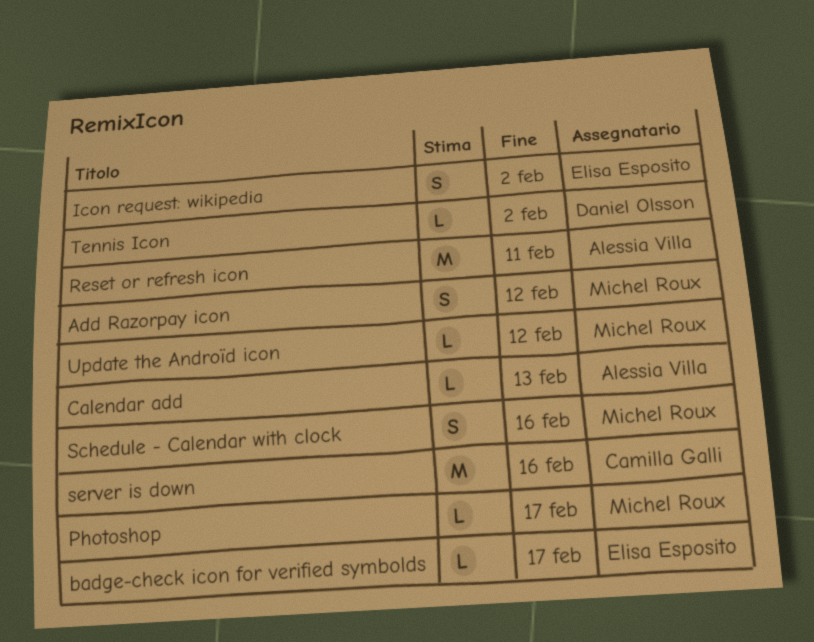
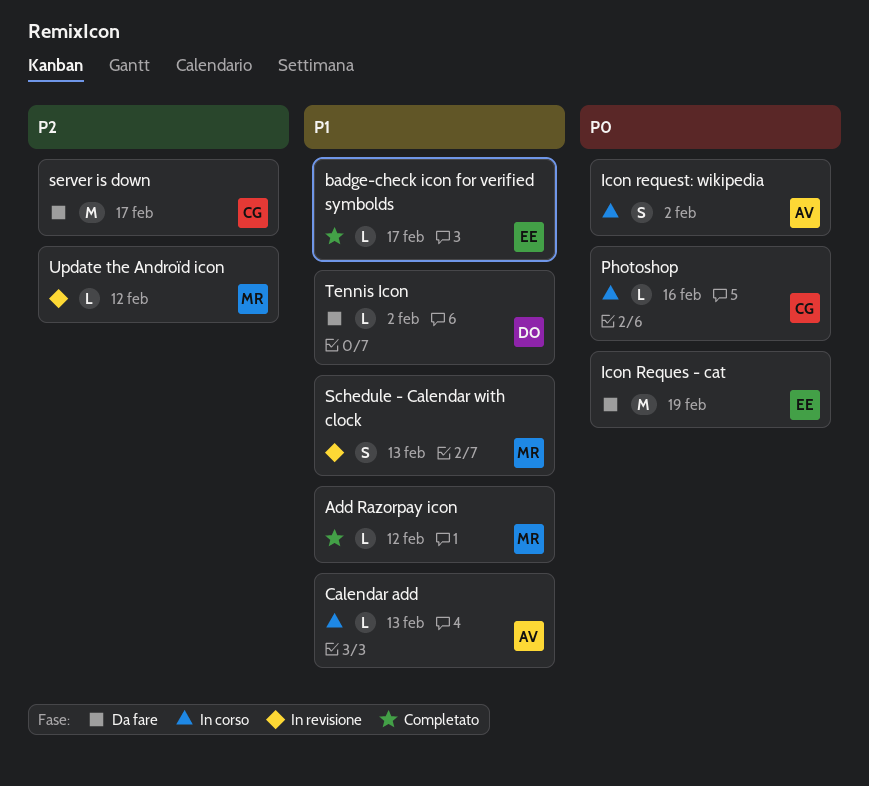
Add Razorpay icon, estimate: S -> L
Icon Reques - cat: none -> present
Icon request: wikipedia, owner: Elisa Esposito -> Alessia Villa
Photoshop, owner: Michel Roux -> Camilla Galli
Photoshop, due: Feb 17 -> Feb 16
Reset or refresh icon: present -> none
Schedule - Calendar with clock, due: Feb 16 -> Feb 13
server is down, due: Feb 16 -> Feb 17

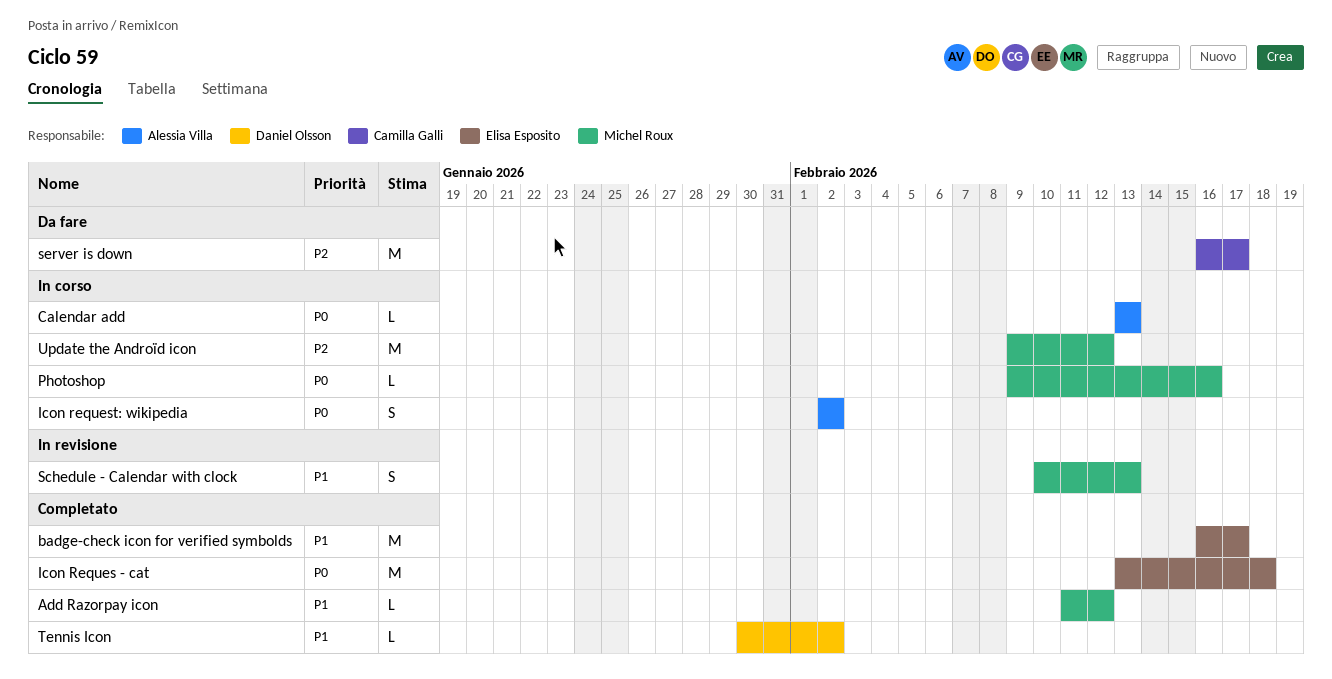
badge-check icon for verified symbolds, estimate: L -> M
Calendar add, priority: P1 -> P0
Icon Reques - cat, status: Da fare -> Completato
Icon Reques - cat, due: Feb 19 -> Feb 18
Photoshop, owner: Camilla Galli -> Michel Roux
Tennis Icon, status: Da fare -> Completato
Update the Androïd icon, status: In revisione -> In corso
Update the Androïd icon, estimate: L -> M

